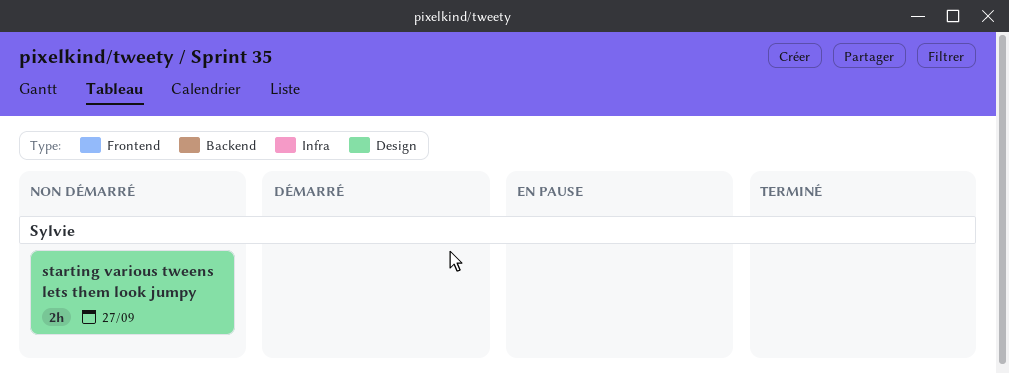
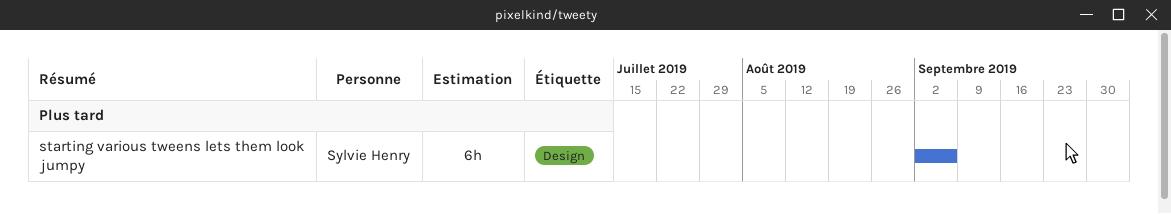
starting various tweens lets them look jumpy, estimate: 2h -> 6h
starting various tweens lets them look jumpy, due: Sep 27 -> Sep 6

